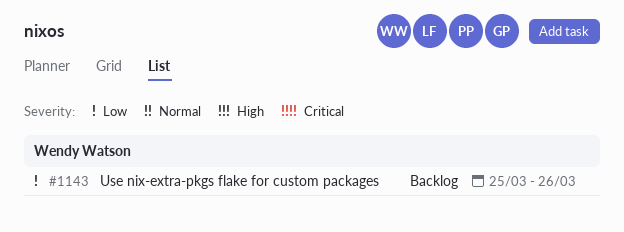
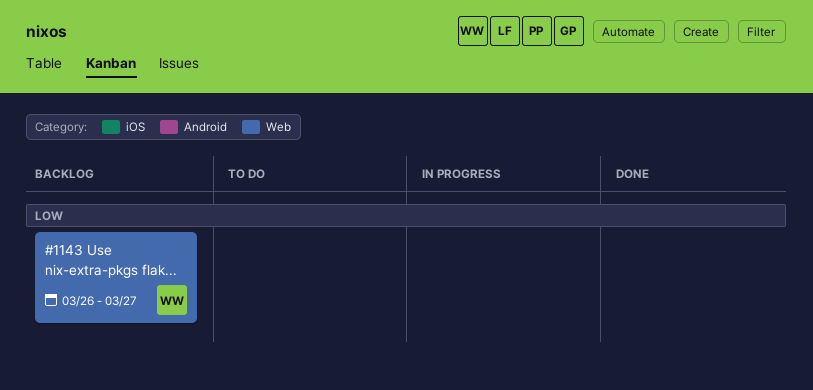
#1143, start: Mar 25 -> Mar 26
#1143, due: Mar 26 -> Mar 27

